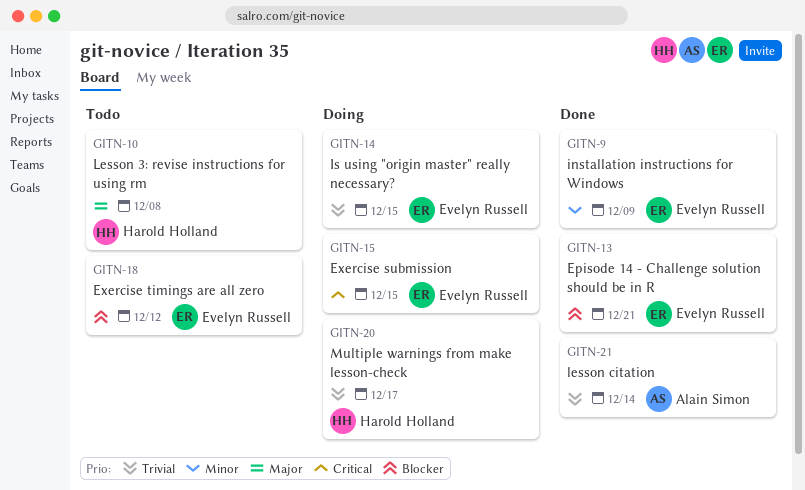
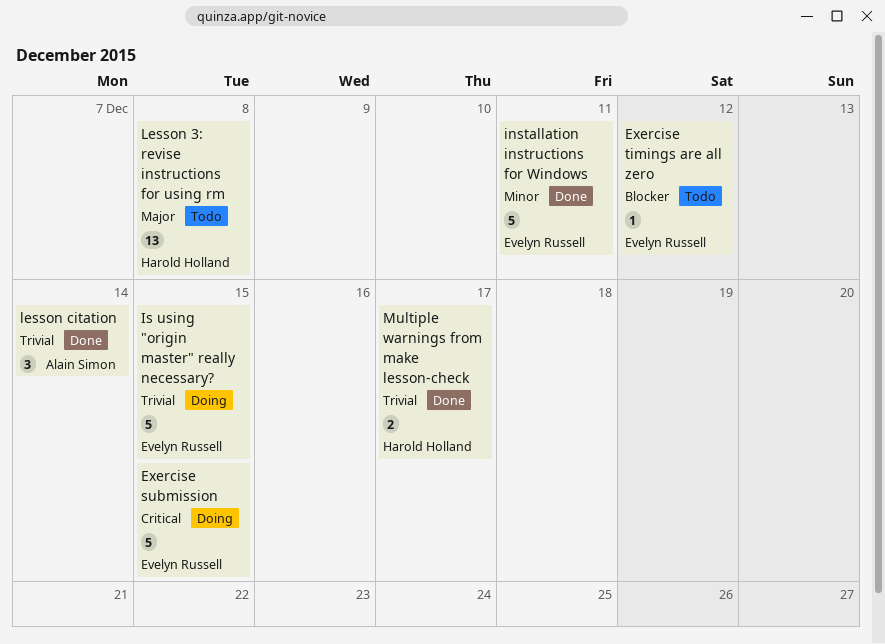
Episode 14 - Challenge solution should be in R: present -> none
installation instructions for Windows, due: Dec 9 -> Dec 11
Multiple warnings from make lesson-check, status: Doing -> Done

